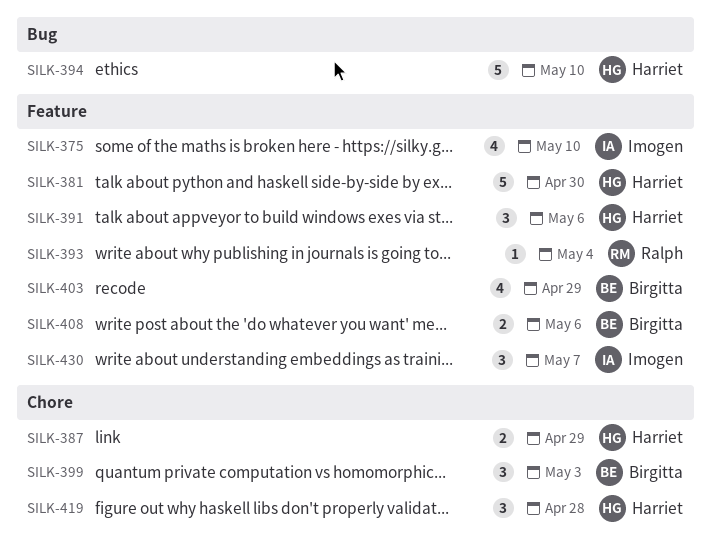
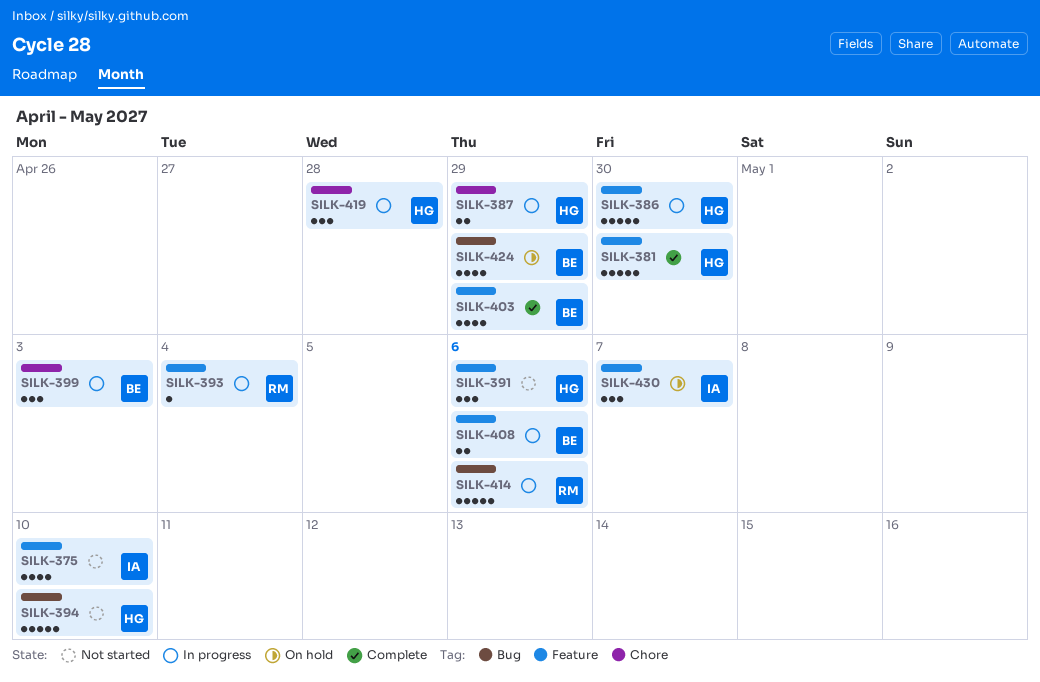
SILK-386: none -> present
SILK-414: none -> present
SILK-424: none -> present

